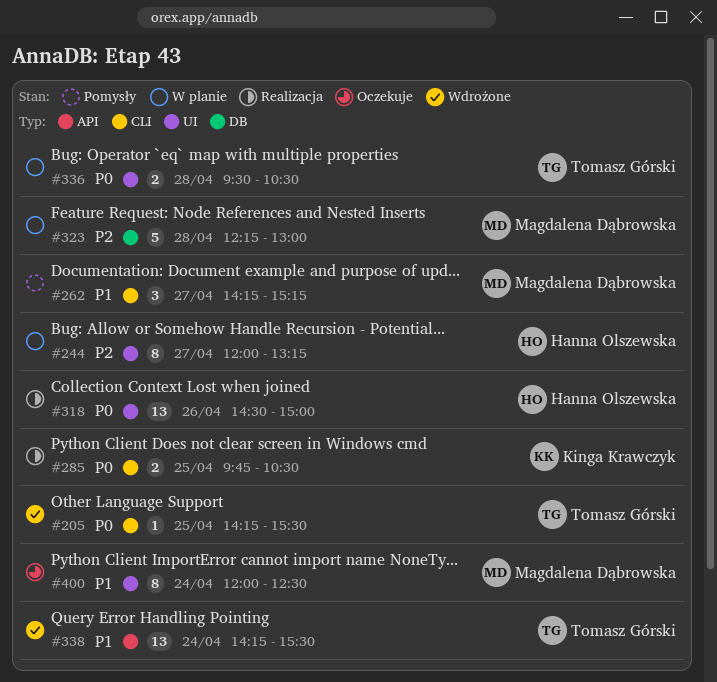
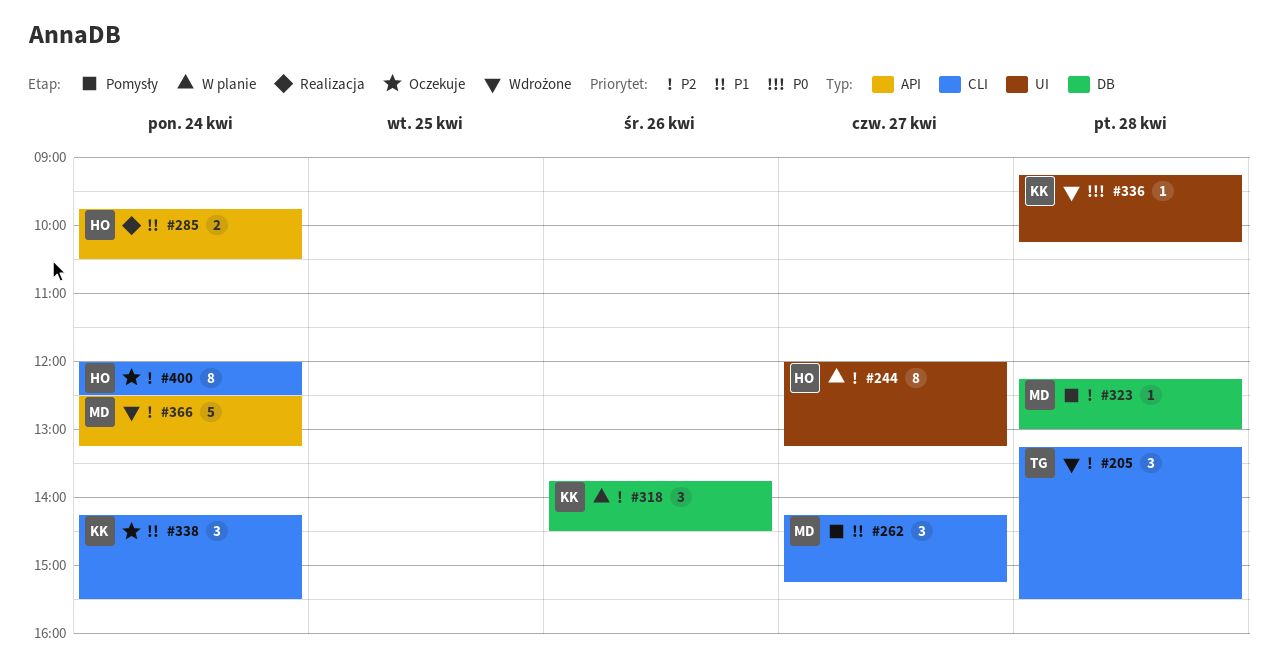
#205, priority: P0 -> P2
#205, estimate: 1 -> 3
#205, day: Apr 25 -> Apr 28
#205, begins: 14:15 -> 13:15
#285, owner: Kinga Krawczyk -> Hanna Olszewska
#285, priority: P0 -> P1
#285, label: CLI -> API
#285, day: Apr 25 -> Apr 24
#318, status: Realizacja -> W planie
#318, owner: Hanna Olszewska -> Kinga Krawczyk
#318, priority: P0 -> P2
#318, label: UI -> DB
#318, estimate: 13 -> 3
#318, begins: 14:30 -> 13:45
#318, ends: 15:00 -> 14:30
#323, status: W planie -> Pomysły
#323, estimate: 5 -> 1
#336, status: W planie -> Wdrożone
#336, owner: Tomasz Górski -> Kinga Krawczyk
#336, estimate: 2 -> 1
#336, begins: 09:30 -> 09:15
#336, ends: 10:30 -> 10:15
#338, status: Wdrożone -> Oczekuje
#338, owner: Tomasz Górski -> Kinga Krawczyk
#338, label: API -> CLI
#338, estimate: 13 -> 3
#366: none -> present
#400, owner: Magdalena Dąbrowska -> Hanna Olszewska
#400, priority: P1 -> P2
#400, label: UI -> CLI

